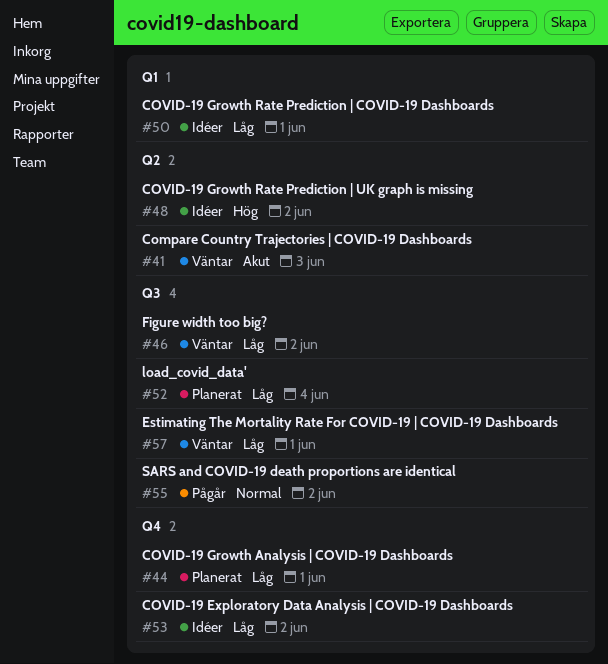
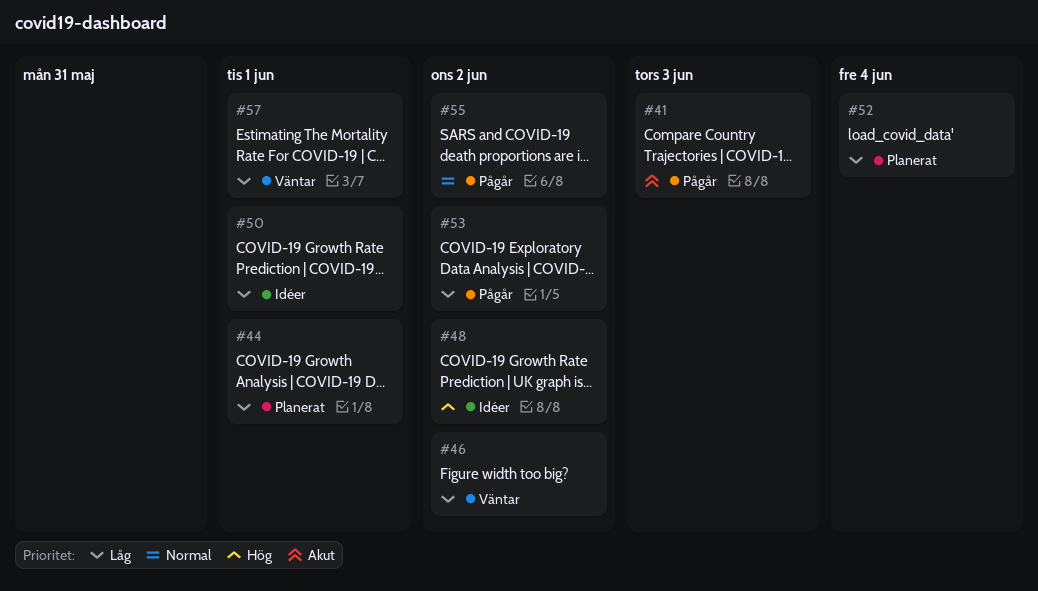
#41, status: Väntar -> Pågår
#53, status: Idéer -> Pågår

